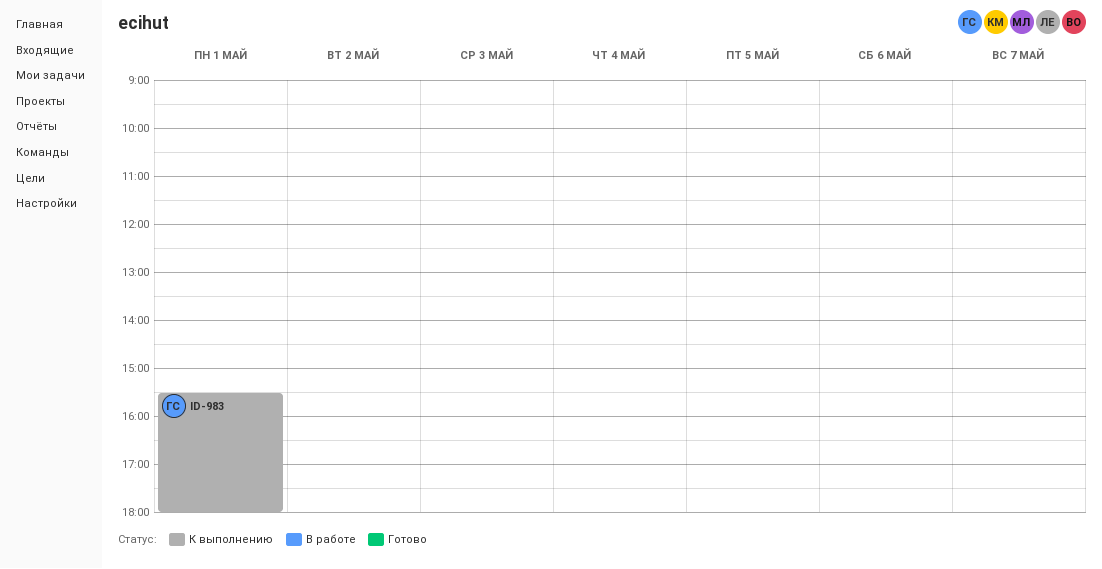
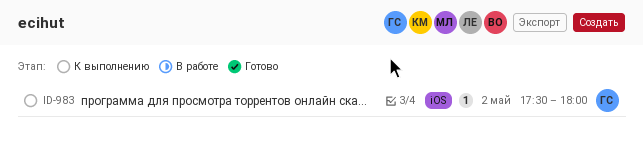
ID-983, day: May 1 -> May 2
ID-983, begins: 15:30 -> 17:30

